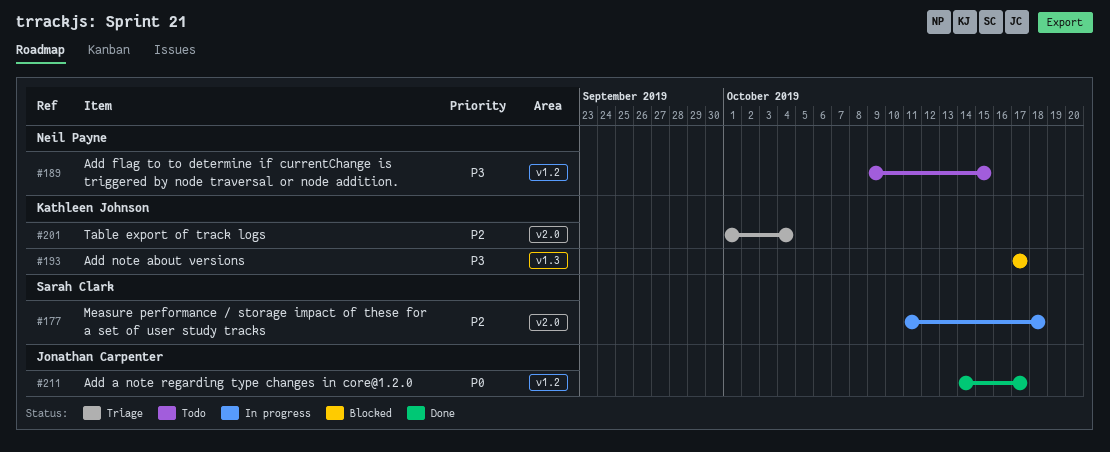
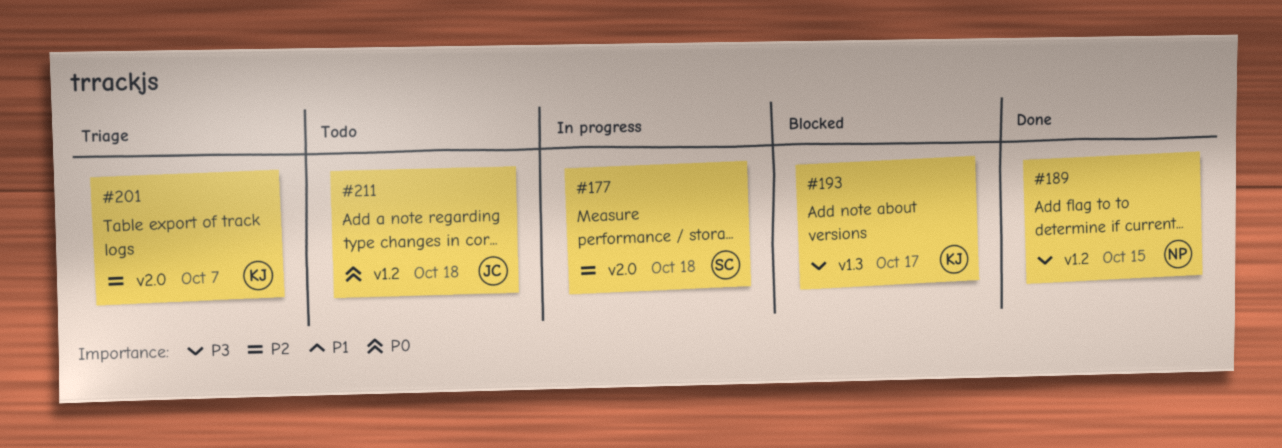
#189, status: Todo -> Done
#201, due: Oct 4 -> Oct 7
#211, status: Done -> Todo
#211, due: Oct 17 -> Oct 18

